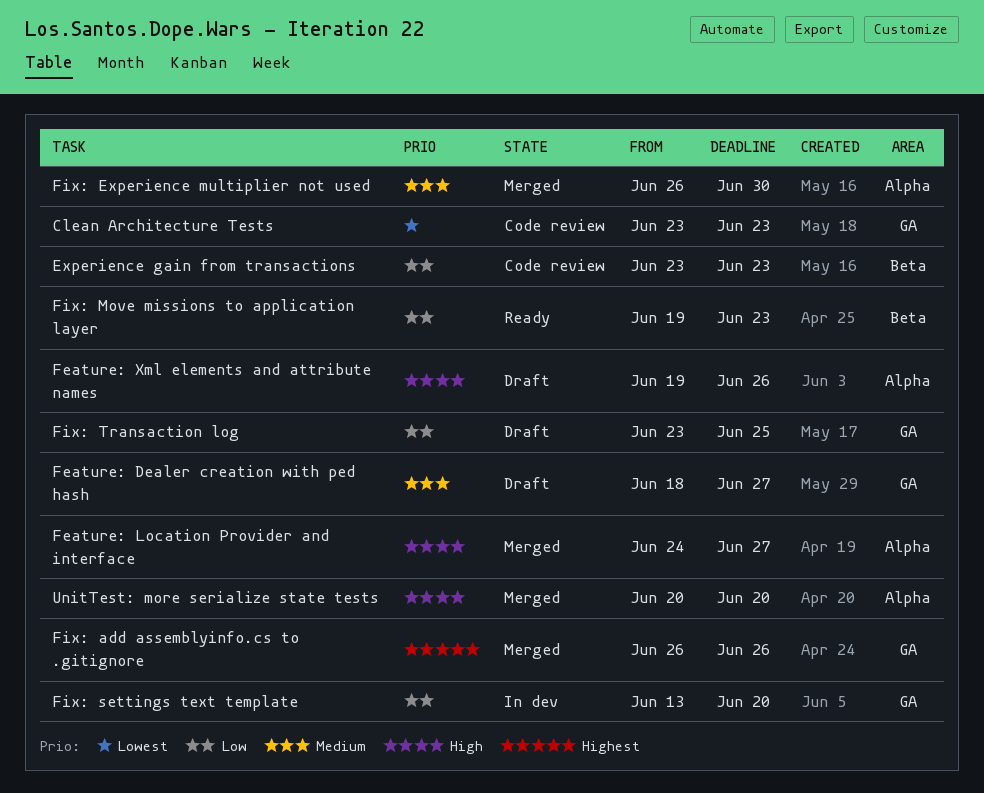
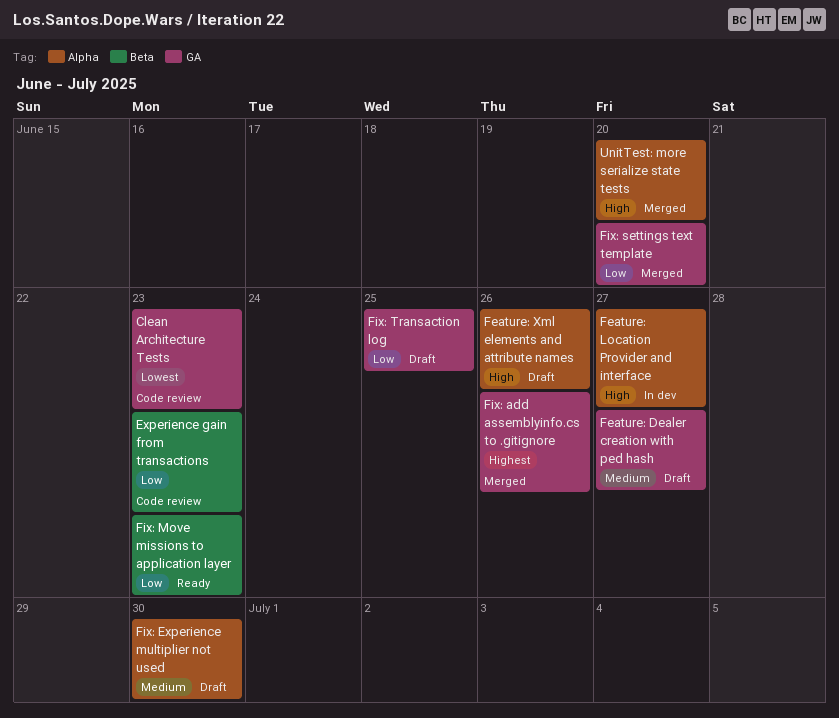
Feature: Location Provider and interface, status: Merged -> In dev
Fix: Experience multiplier not used, status: Merged -> Draft
Fix: settings text template, status: In dev -> Merged

